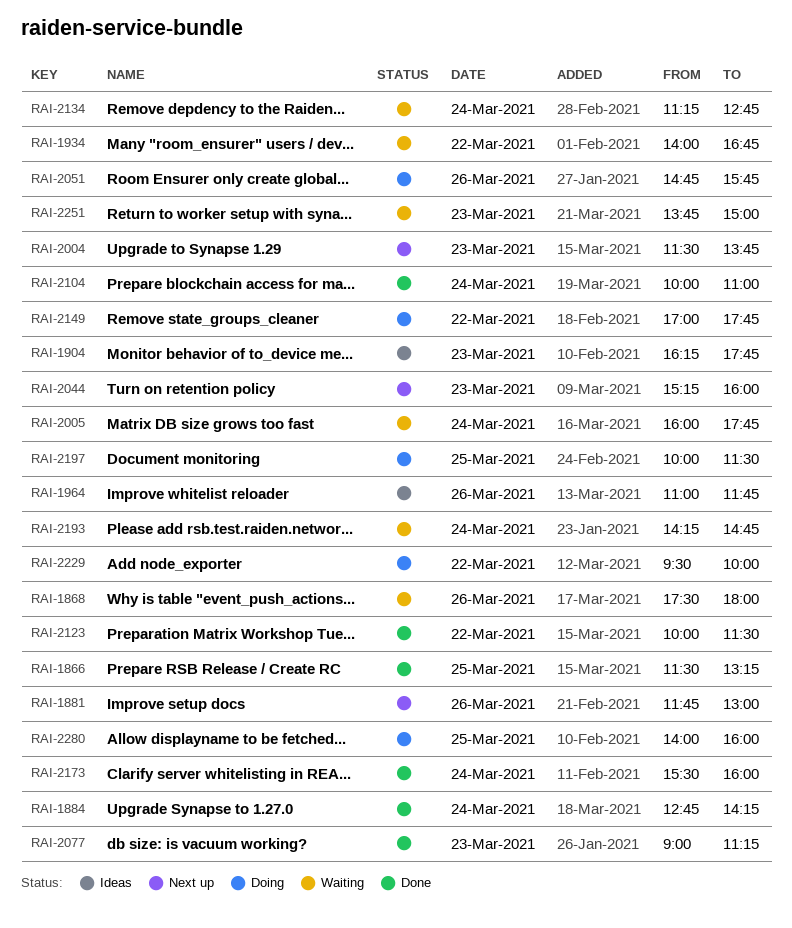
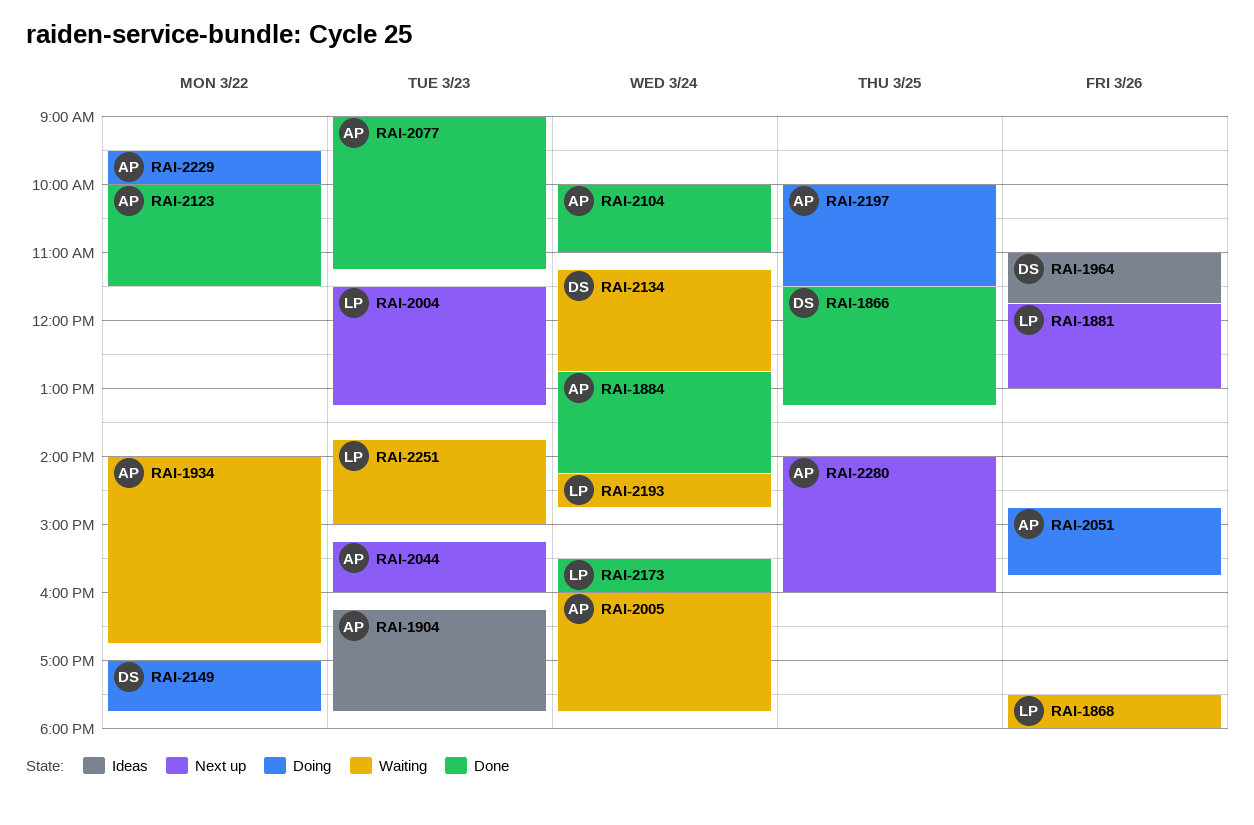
RAI-2004, ends: 13:45 -> 13:15
RAI-2280, status: Doing -> Next up

